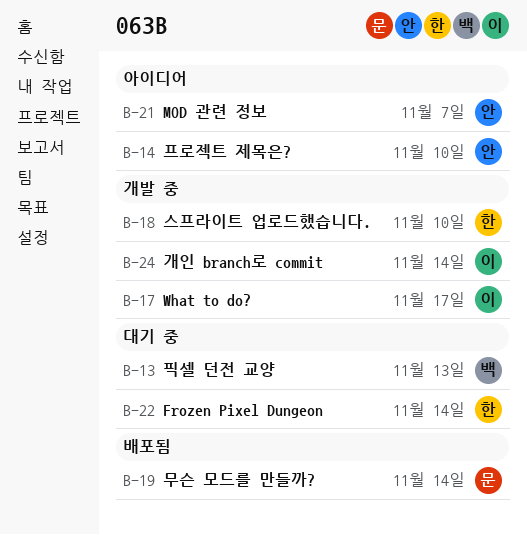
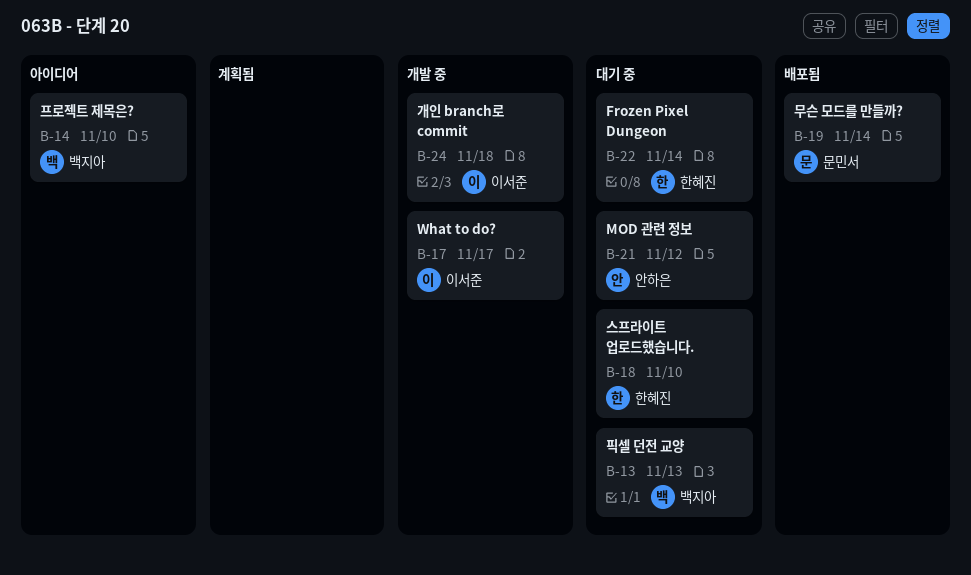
B-14, owner: 안하은 -> 백지아
B-18, status: 개발 중 -> 대기 중
B-21, status: 아이디어 -> 대기 중
B-21, due: Nov 7 -> Nov 12
B-24, due: Nov 14 -> Nov 18

